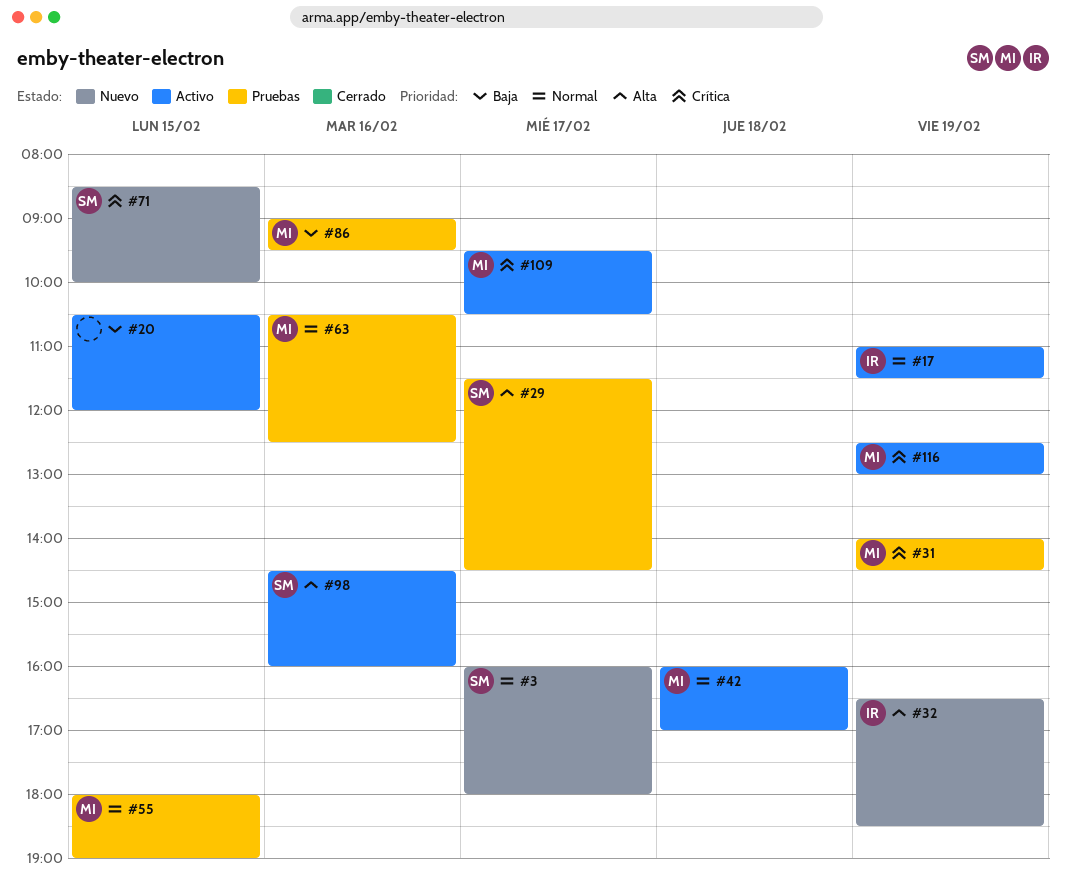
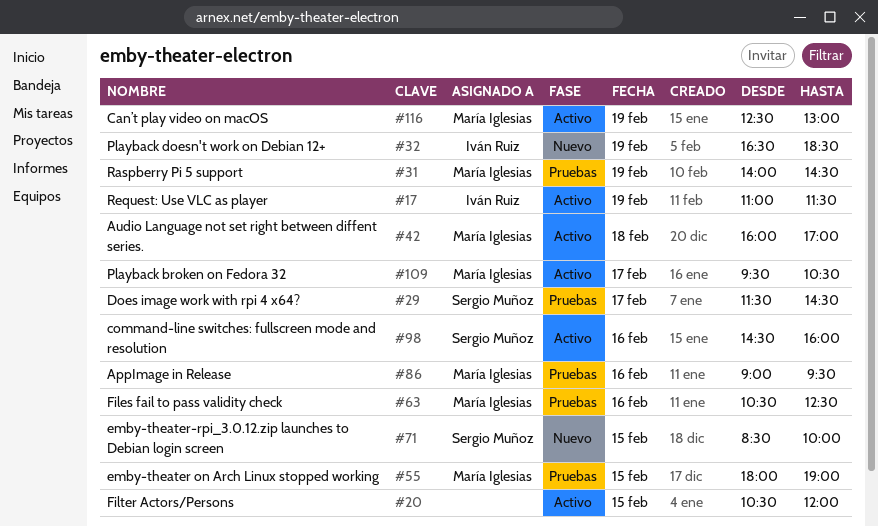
#3: present -> none

